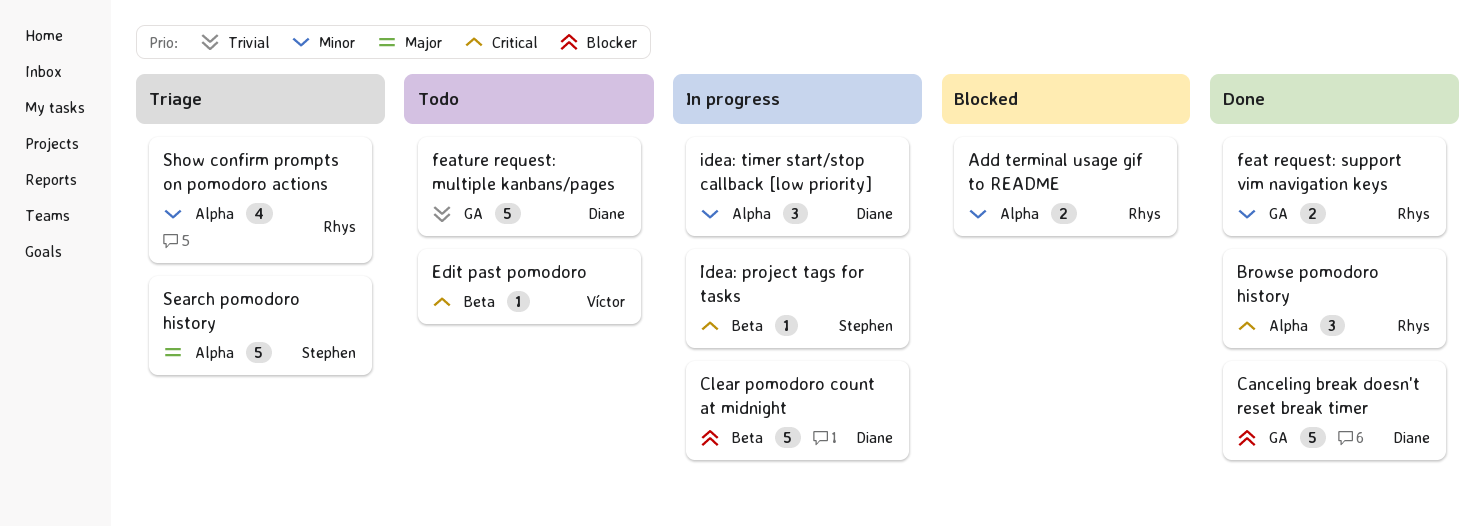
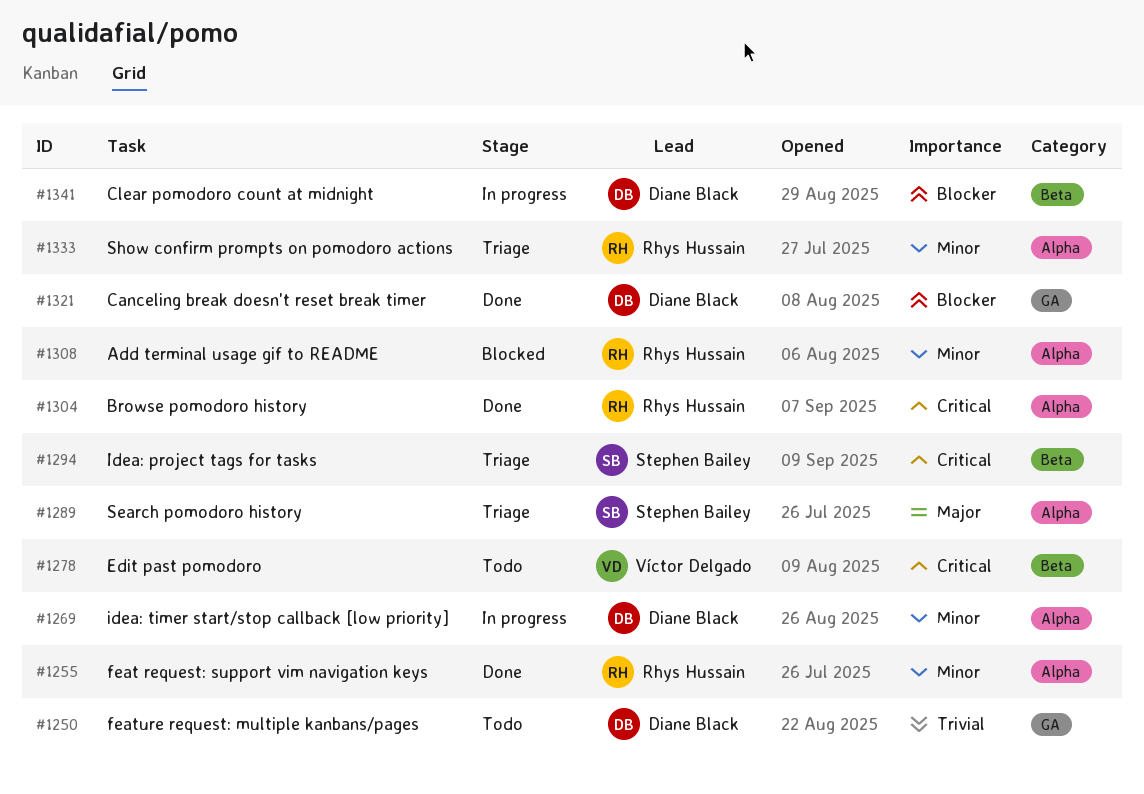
feat request: support vim navigation keys, label: GA -> Alpha
Idea: project tags for tasks, status: In progress -> Triage

